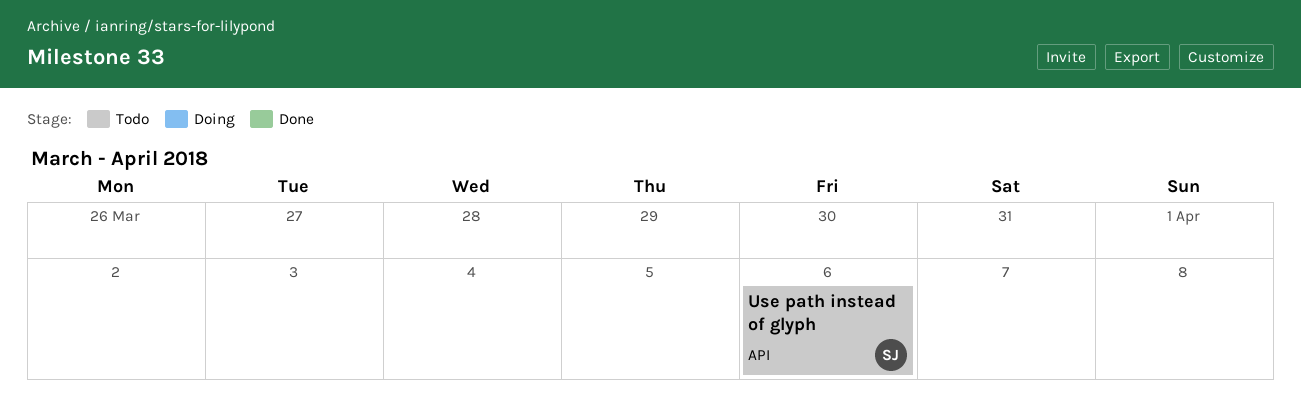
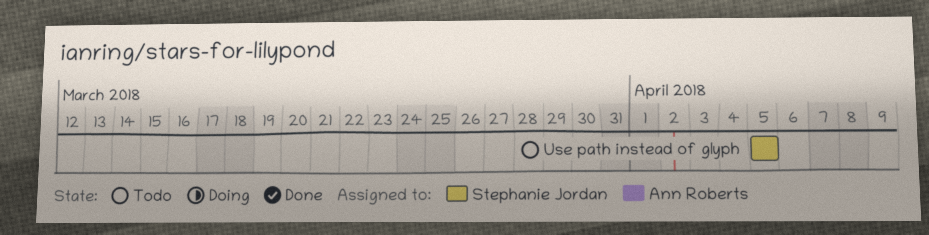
Use path instead of glyph, due: Apr 6 -> Apr 5

